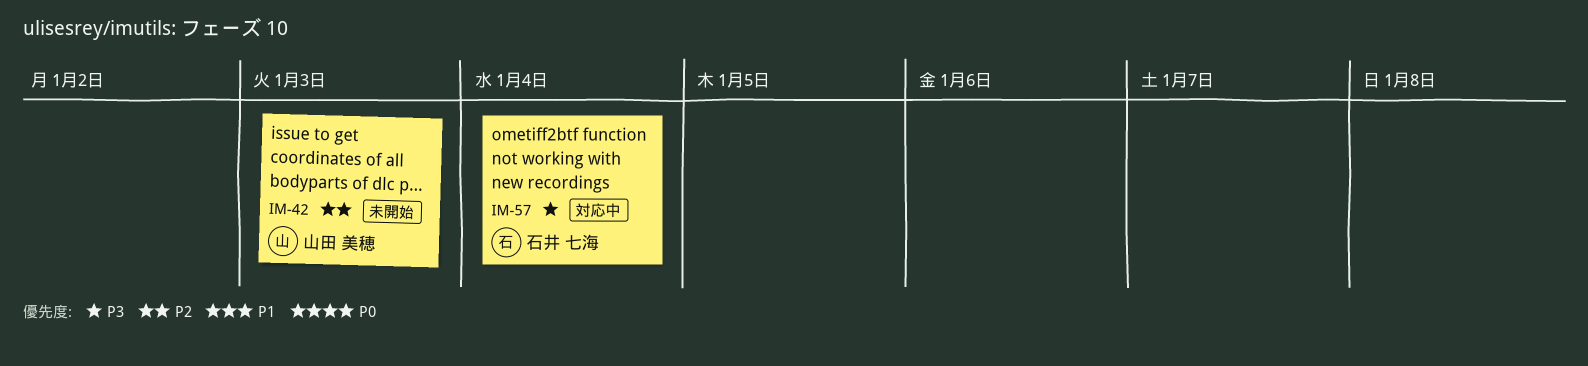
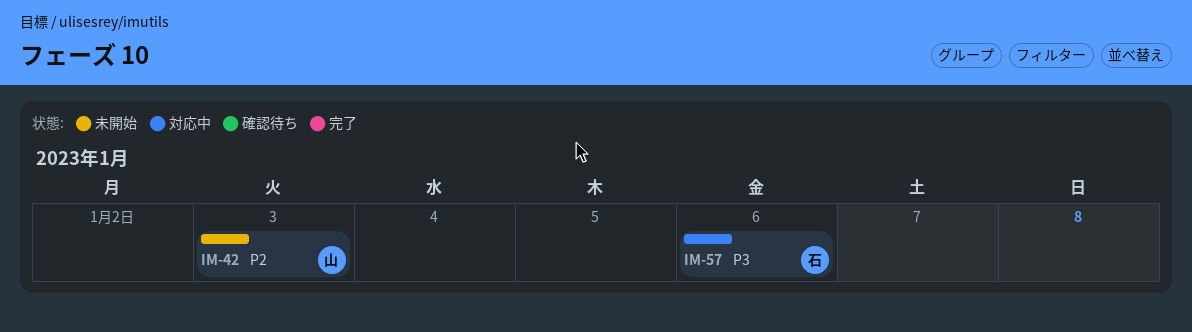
IM-57, due: Jan 4 -> Jan 6

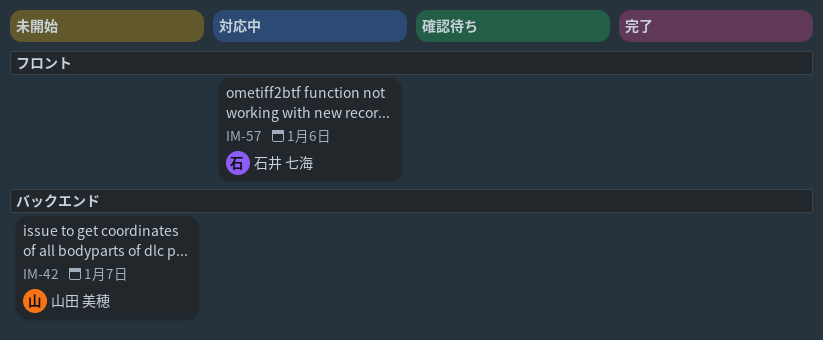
IM-42, due: Jan 3 -> Jan 7

